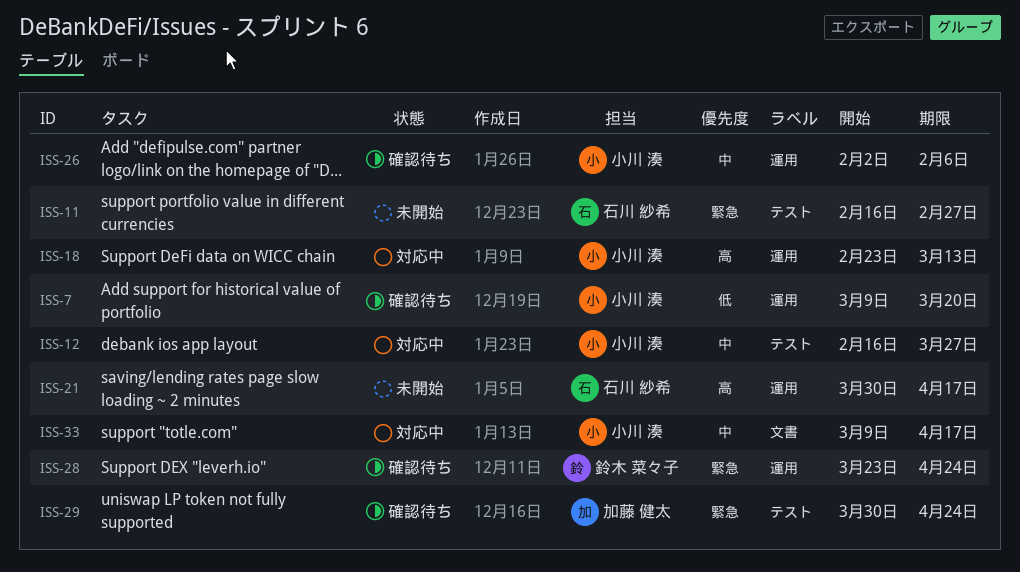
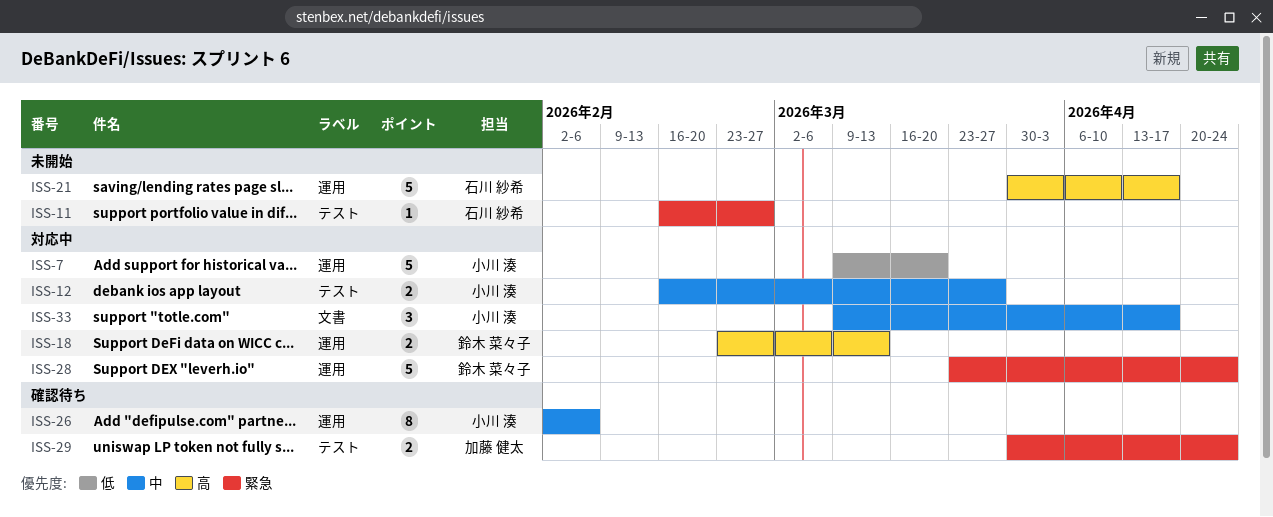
ISS-7, status: 確認待ち -> 対応中
ISS-18, owner: 小川 湊 -> 鈴木 菜々子
ISS-28, status: 確認待ち -> 対応中

